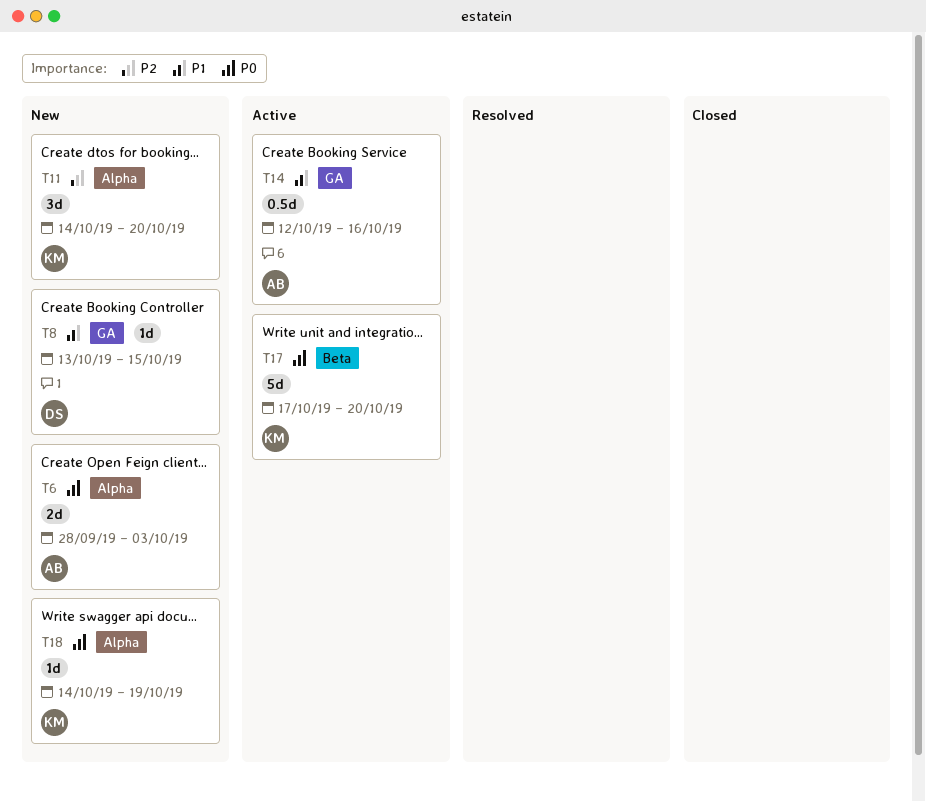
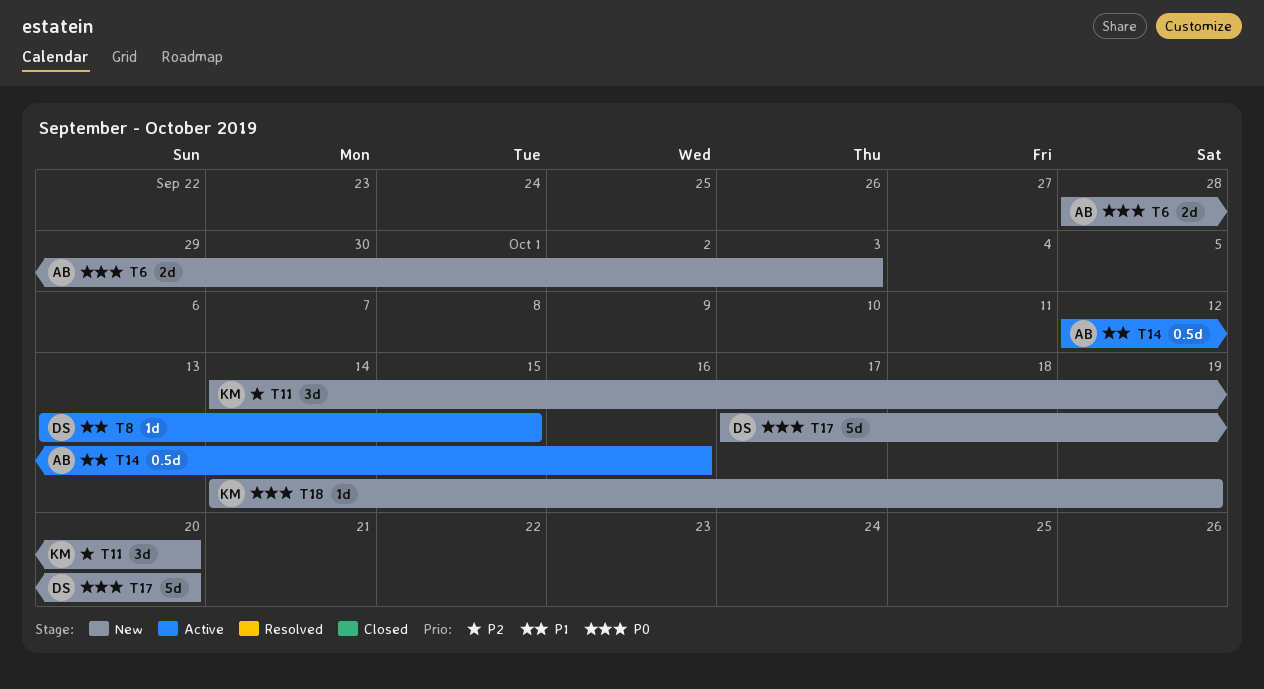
T8, status: New -> Active
T17, status: Active -> New
T17, owner: KM -> DS

